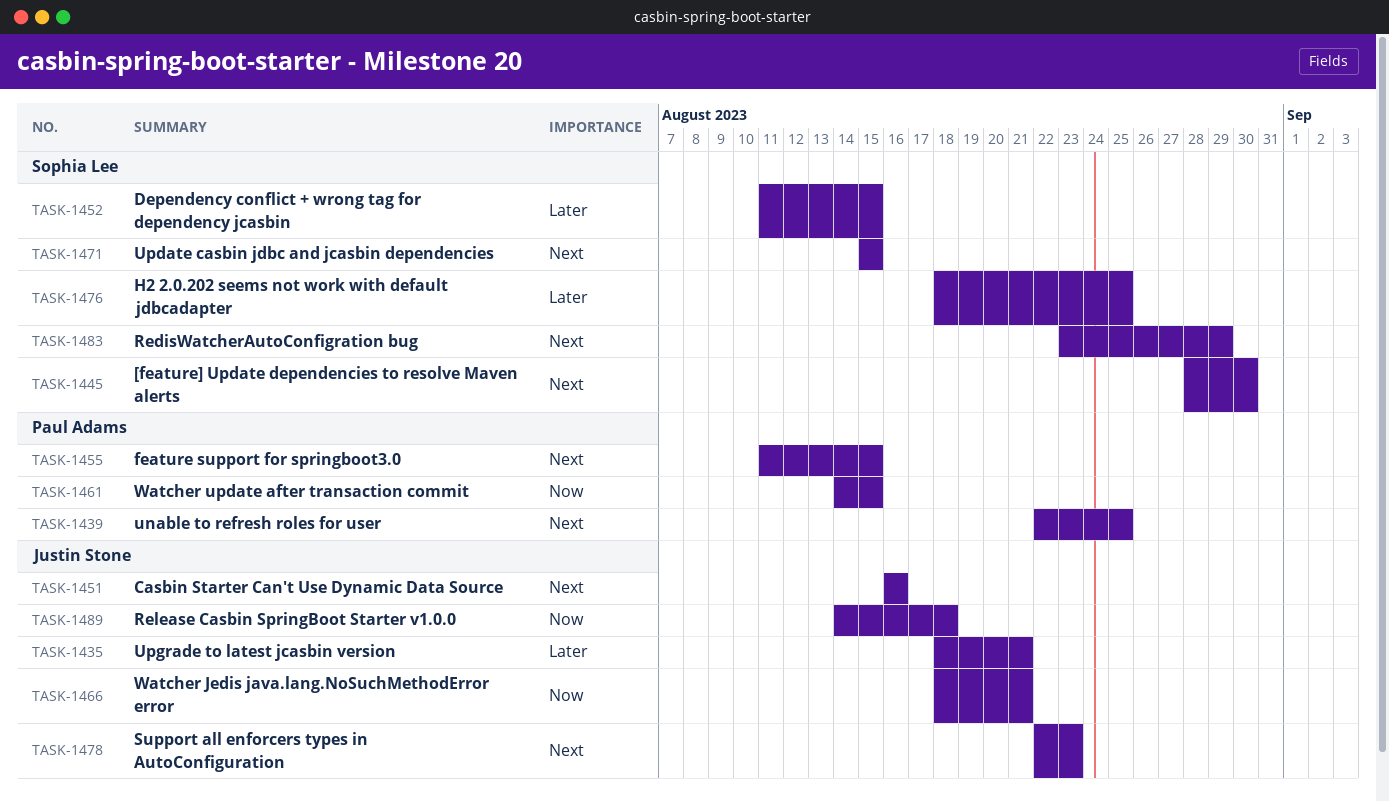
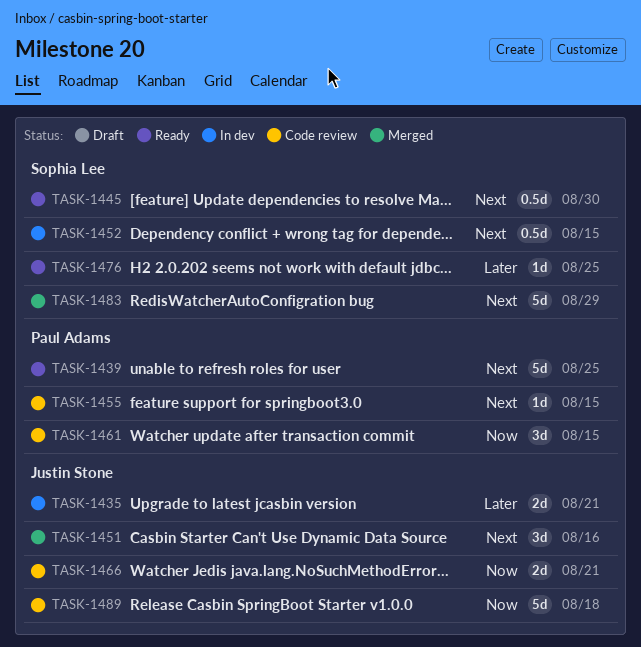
TASK-1452, priority: Later -> Next
TASK-1471: present -> none
TASK-1478: present -> none

